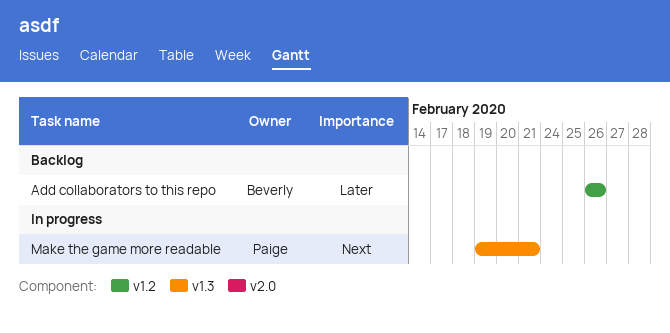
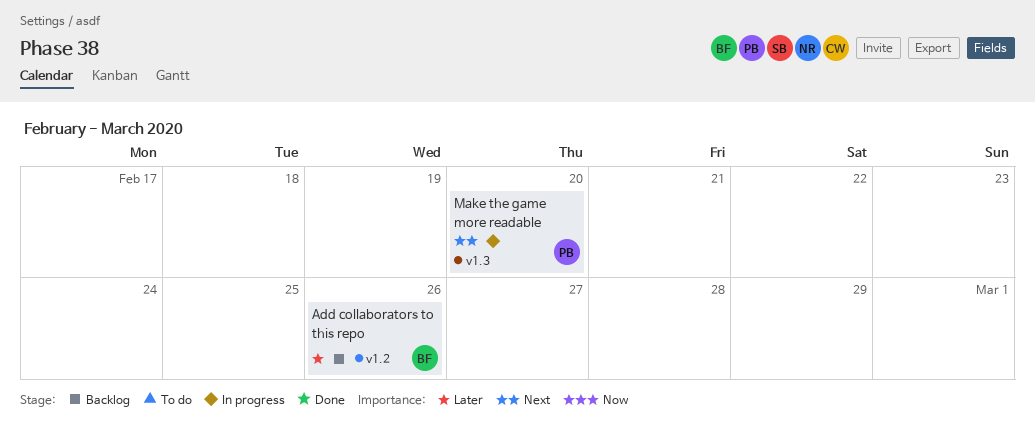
Make the game more readable, due: Feb 21 -> Feb 20

